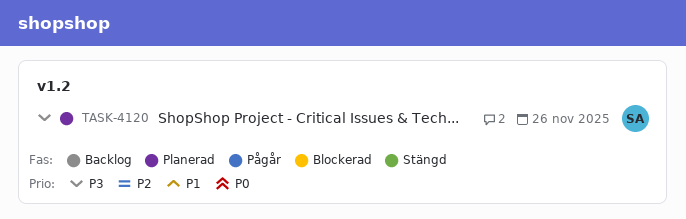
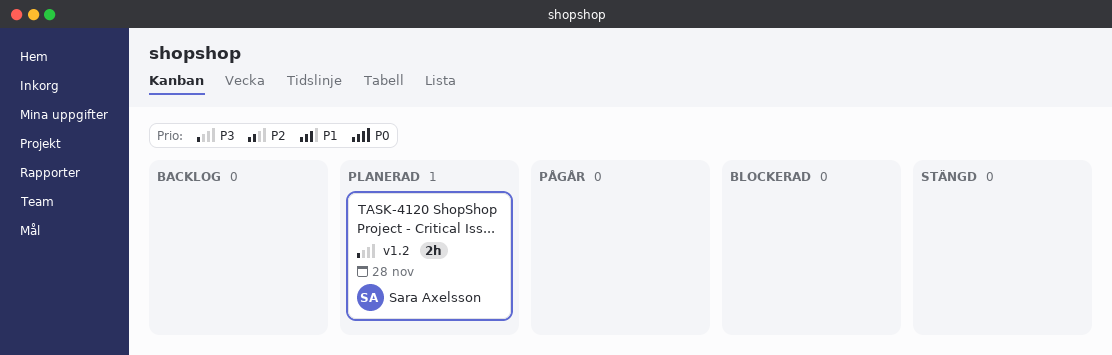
TASK-4120, due: Nov 26 -> Nov 28

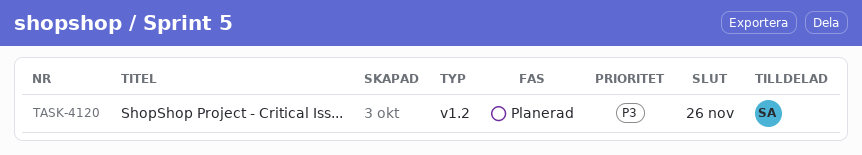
TASK-4120, due: Nov 28 -> Nov 26

